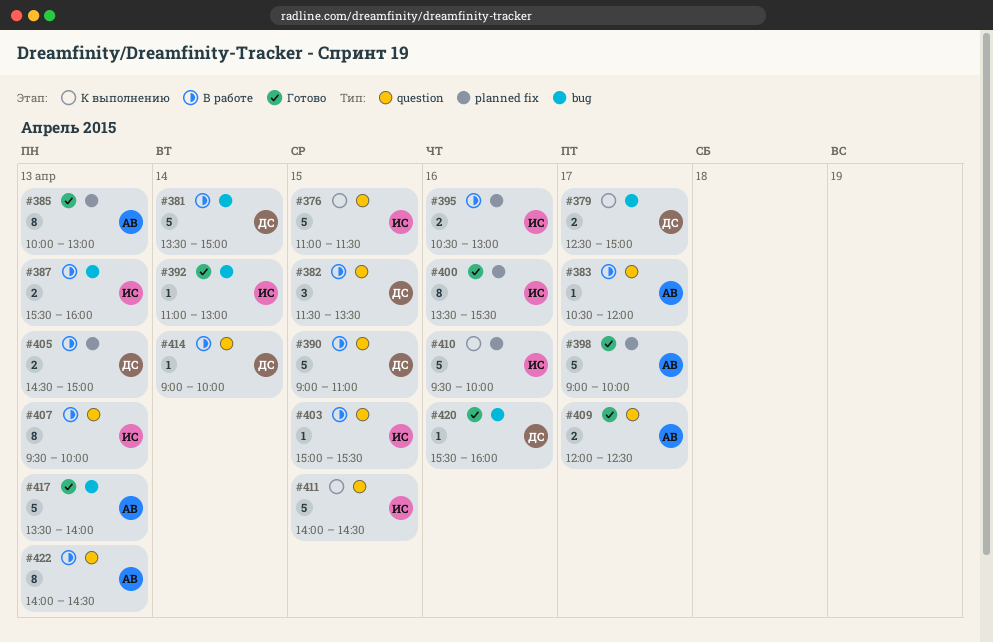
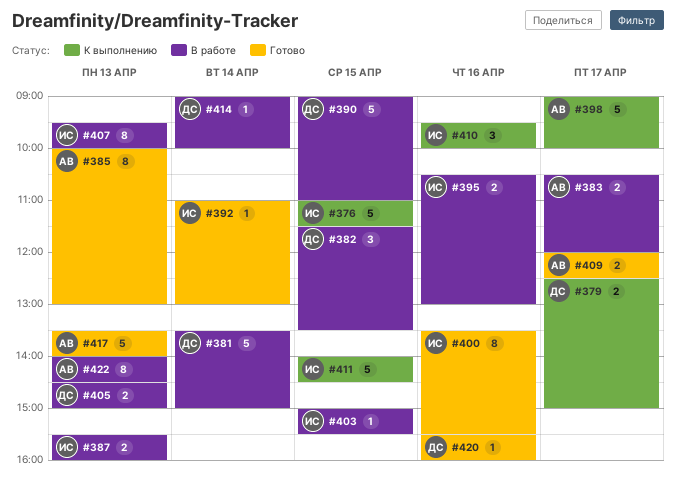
#383, estimate: 1 -> 2
#398, status: Готово -> К выполнению
#410, estimate: 5 -> 3

